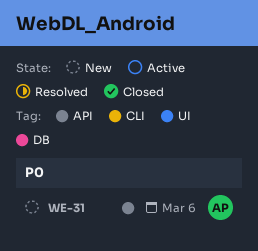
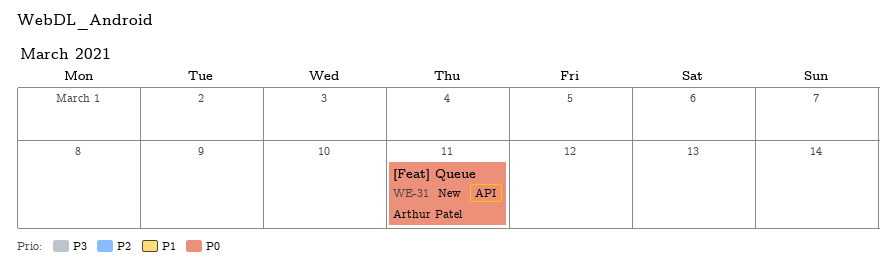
WE-31, due: Mar 6 -> Mar 11

